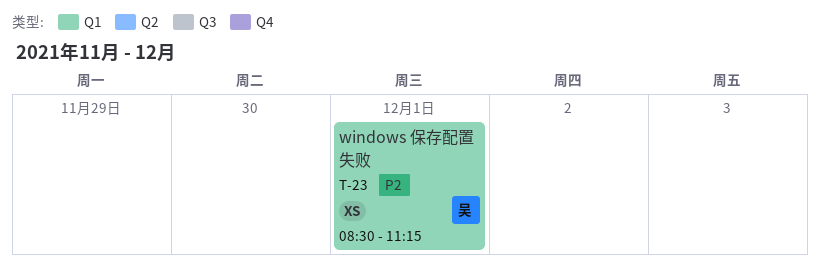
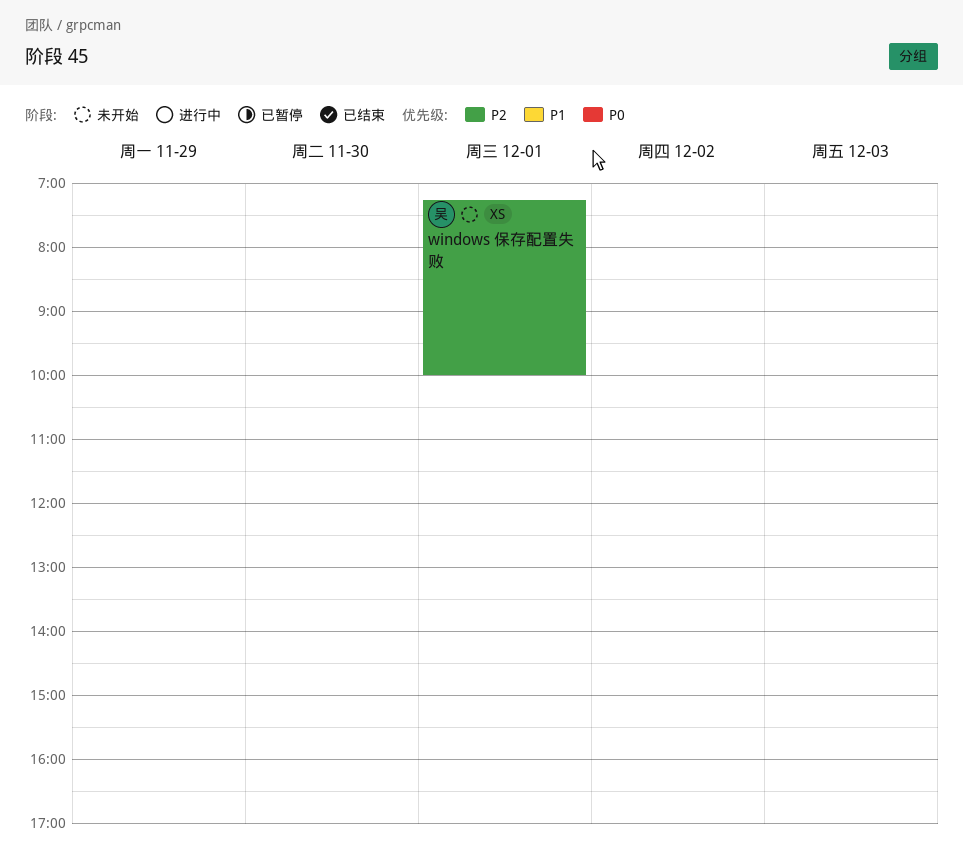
windows 保存配置失败, begins: 08:30 -> 07:15
windows 保存配置失败, ends: 11:15 -> 10:00

